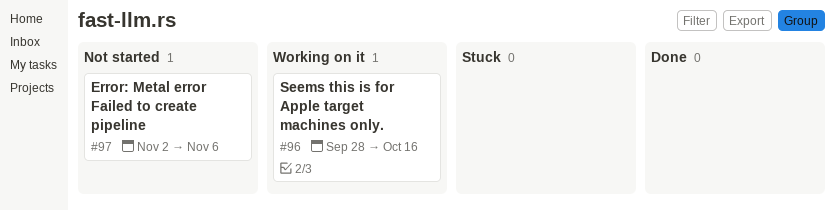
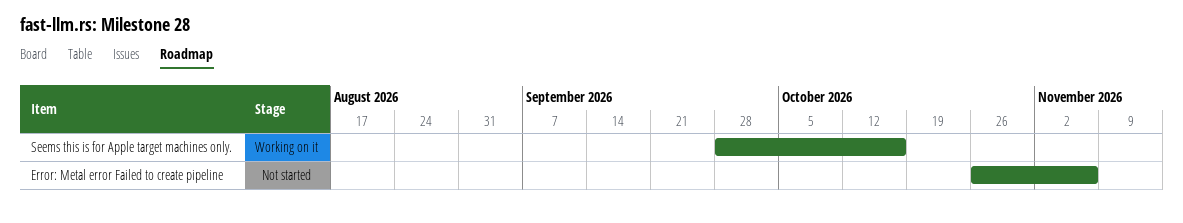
Error: Metal error Failed to create pipeline, start: Nov 2 -> Oct 26

